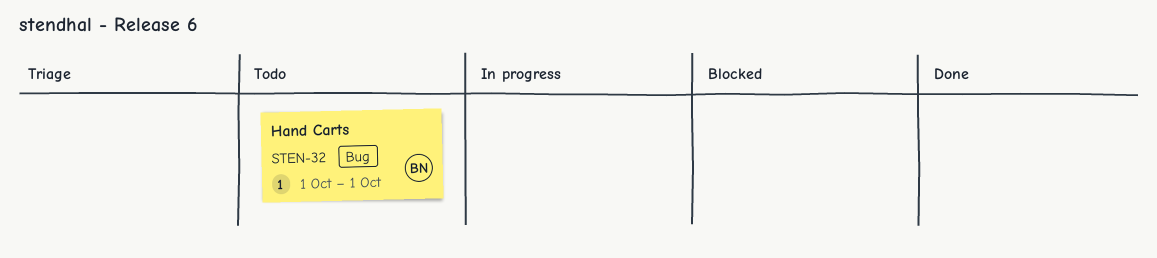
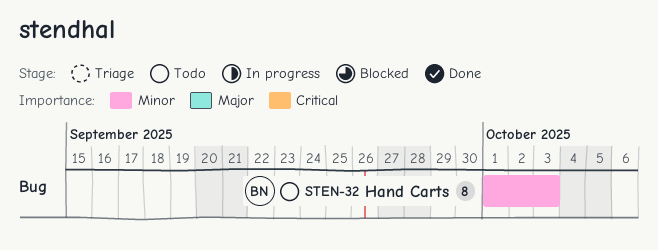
STEN-32, estimate: 1 -> 8
STEN-32, due: Oct 1 -> Oct 3

